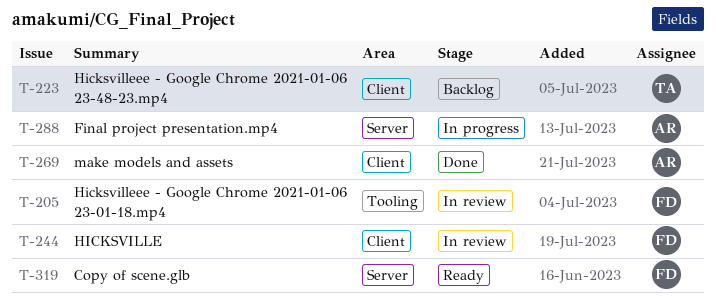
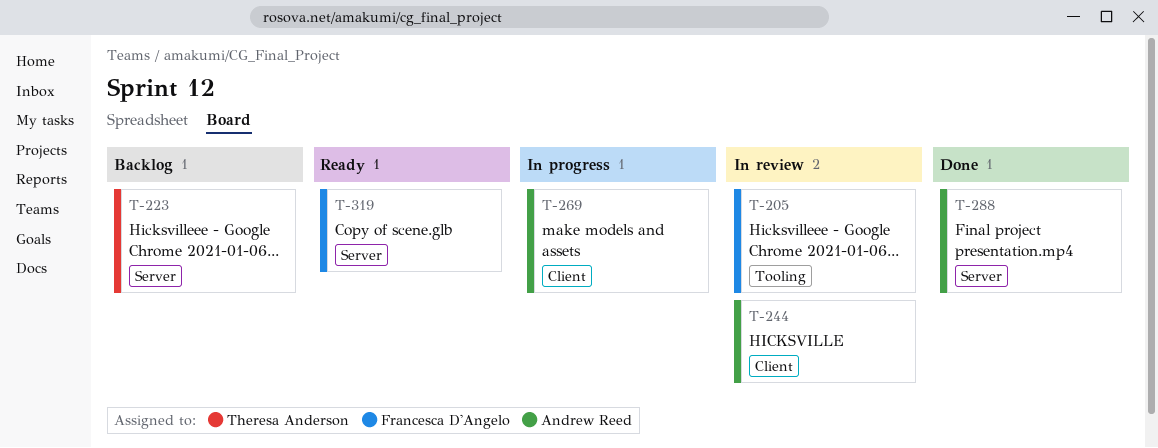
T-223, label: Client -> Server
T-244, owner: Francesca D'Angelo -> Andrew Reed
T-269, status: Done -> In progress
T-288, status: In progress -> Done

